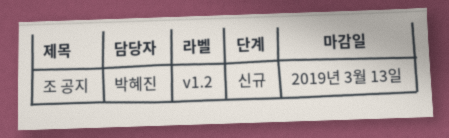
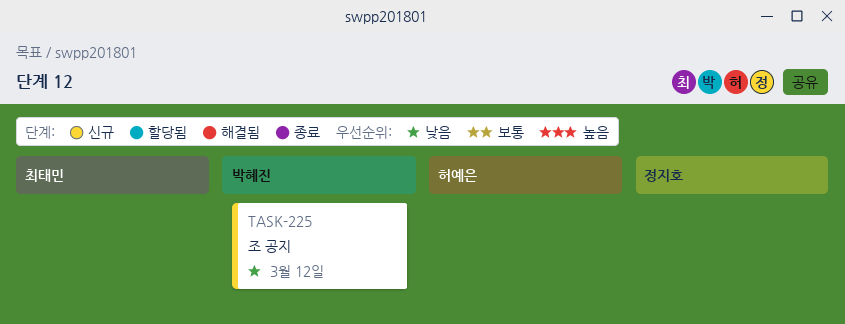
조 공지, due: Mar 13 -> Mar 12

